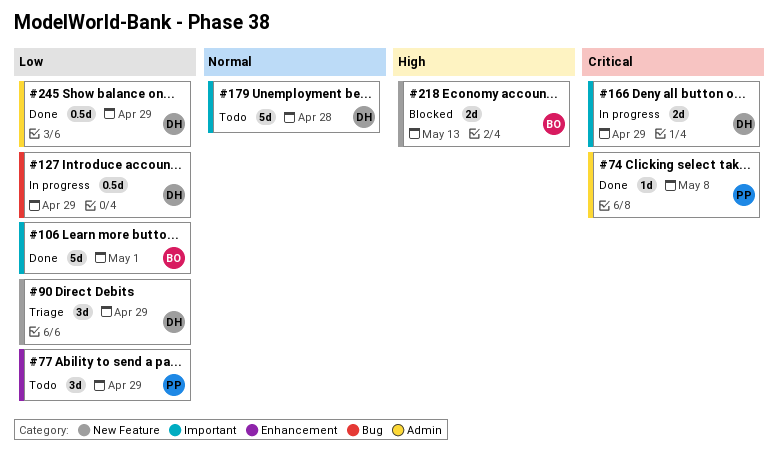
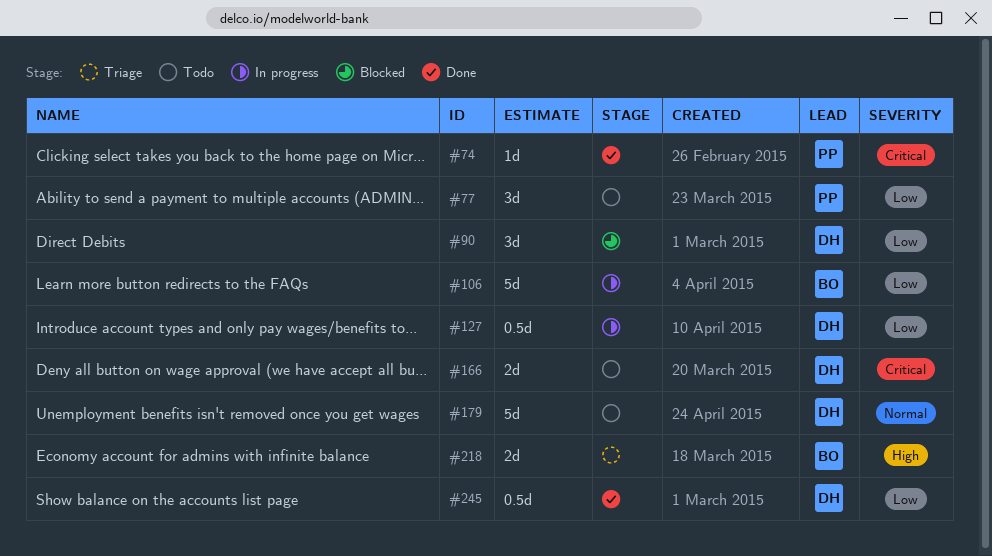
#90, status: Triage -> Blocked
#106, status: Done -> In progress
#166, status: In progress -> Todo
#218, status: Blocked -> Triage

